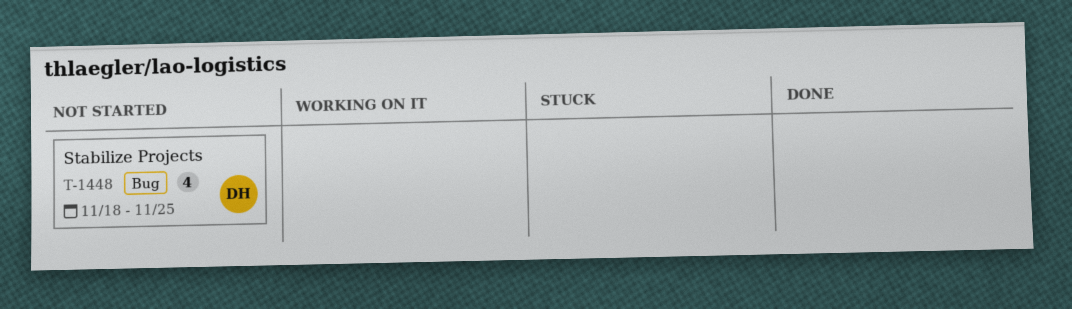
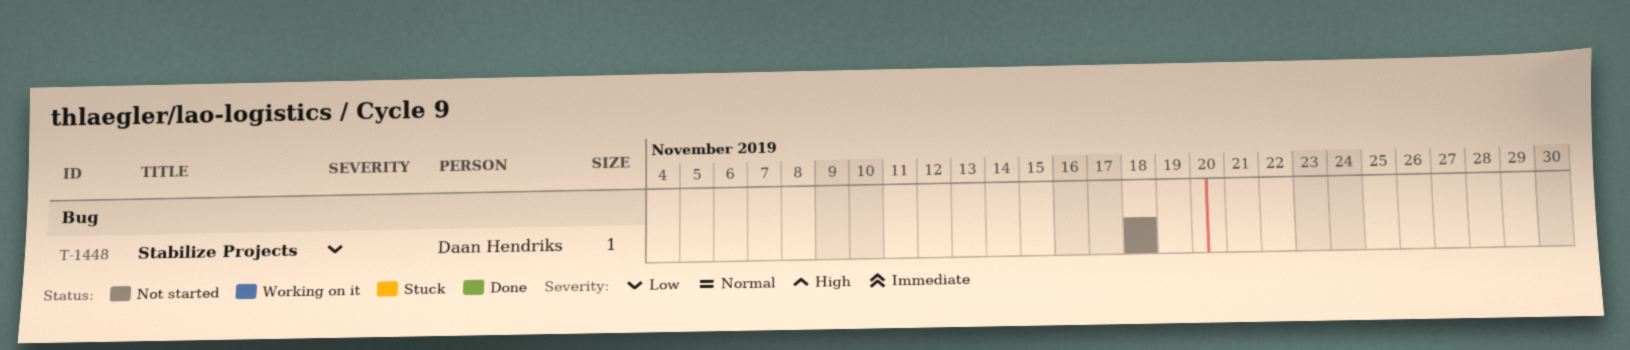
T-1448, estimate: 4 -> 1
T-1448, due: Nov 25 -> Nov 18

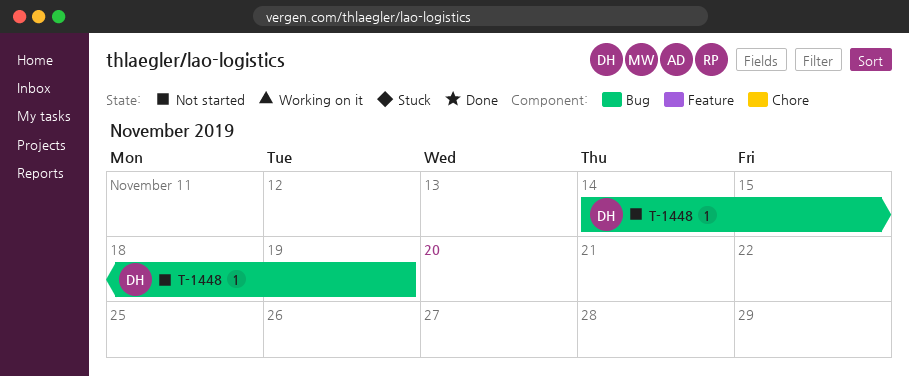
T-1448, start: Nov 18 -> Nov 14
T-1448, due: Nov 18 -> Nov 19

